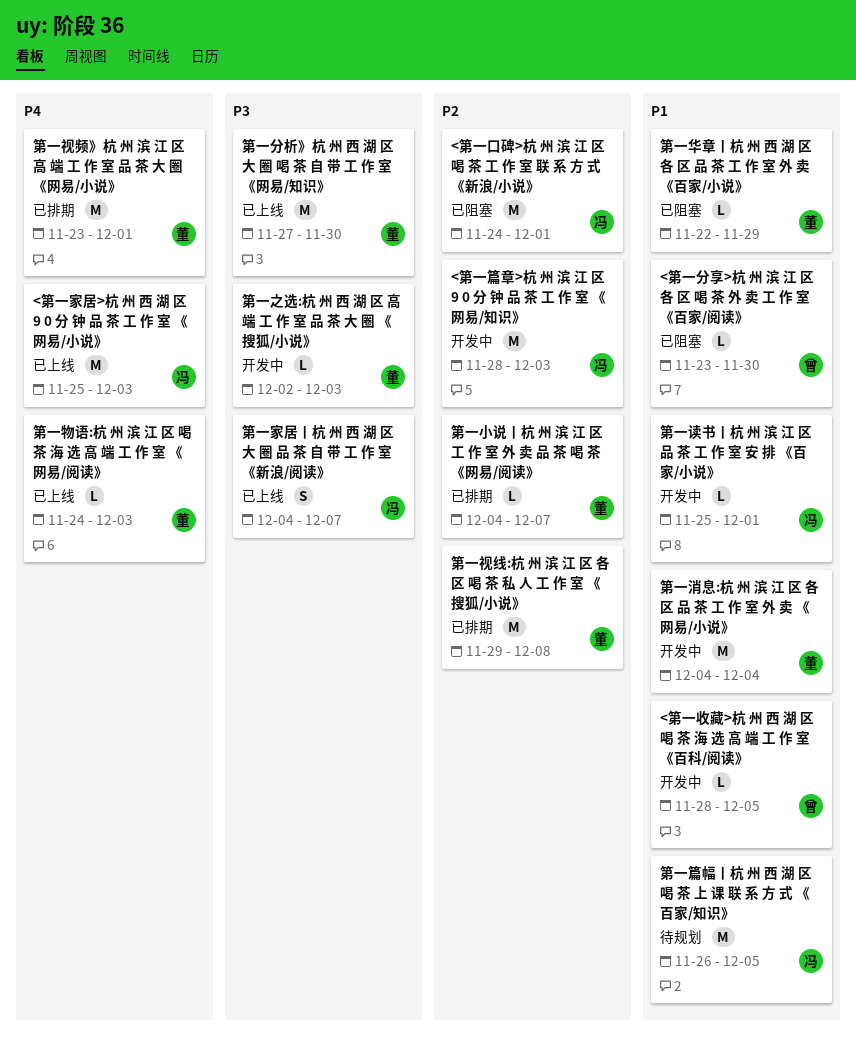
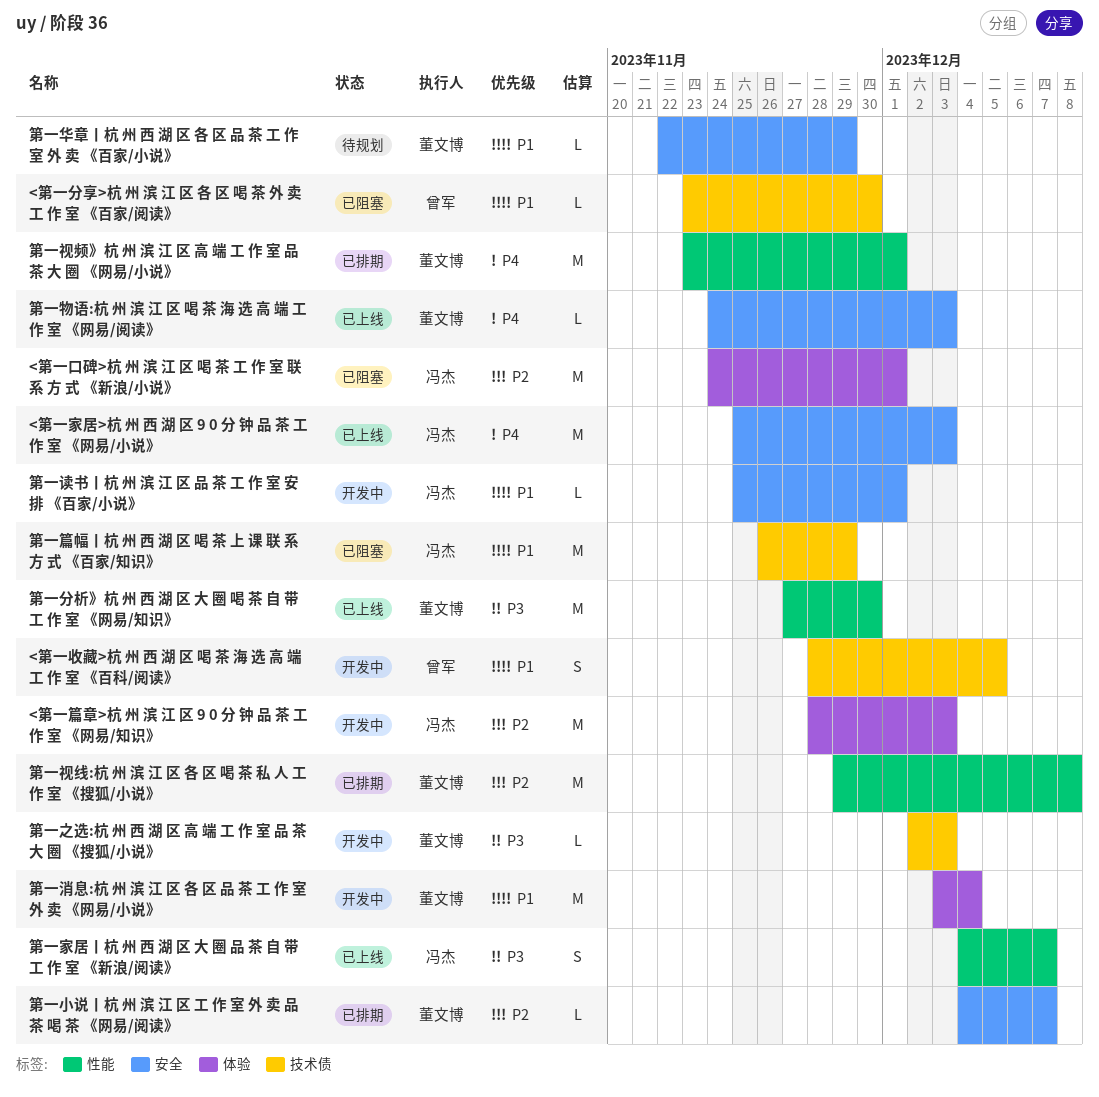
<第一收藏>杭 州 西 湖 区 喝 茶 海 选 高 端 工 作 室 《百科/阅读》, estimate: L -> S
第一华章丨杭 州 西 湖 区 各 区 品 茶 工 作 室 外 卖 《百家/小说》, status: 已阻塞 -> 待规划
第一消息:杭 州 滨 江 区 各 区 品 茶 工 作 室 外 卖 《网易/小说》, start: Dec 4 -> Dec 3
第一篇幅丨杭 州 西 湖 区 喝 茶 上 课 联 系 方 式 《百家/知识》, status: 待规划 -> 已阻塞
第一篇幅丨杭 州 西 湖 区 喝 茶 上 课 联 系 方 式 《百家/知识》, due: Dec 5 -> Nov 29

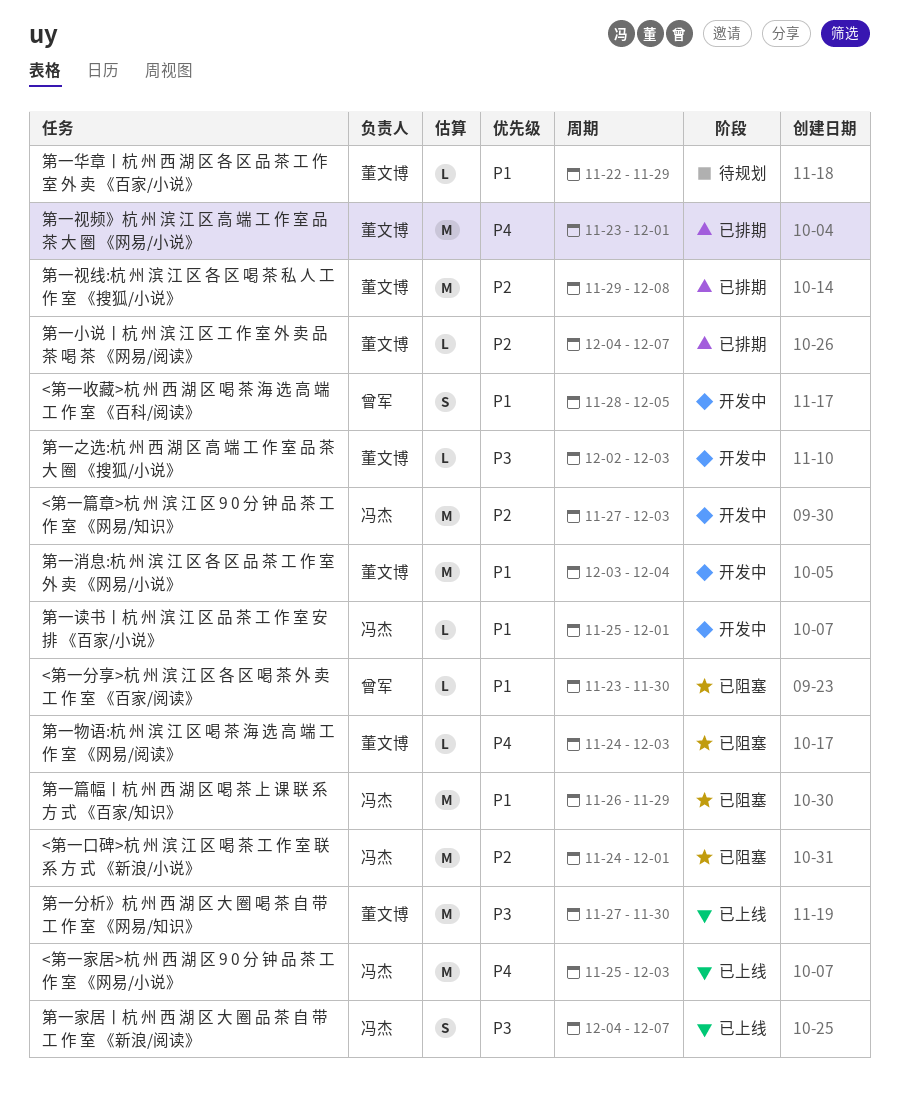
<第一篇章>杭 州 滨 江 区 9 0 分 钟 品 茶 工 作 室 《网易/知识》, start: Nov 28 -> Nov 27
第一物语:杭 州 滨 江 区 喝 茶 海 选 高 端 工 作 室 《网易/阅读》, status: 已上线 -> 已阻塞

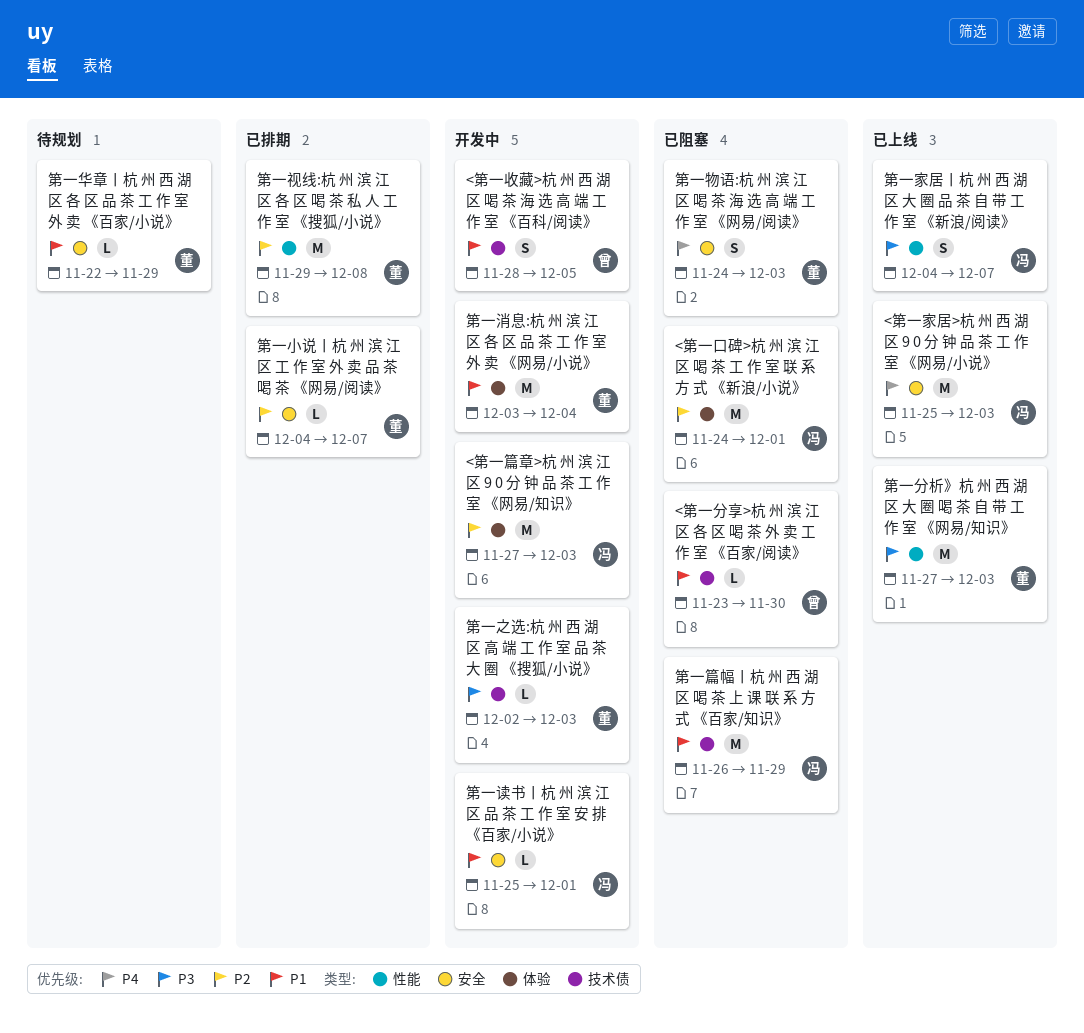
第一分析》杭 州 西 湖 区 大 圈 喝 茶 自 带 工 作 室 《网易/知识》, due: Nov 30 -> Dec 3
第一物语:杭 州 滨 江 区 喝 茶 海 选 高 端 工 作 室 《网易/阅读》, estimate: L -> S
第一视频》杭 州 滨 江 区 高 端 工 作 室 品 茶 大 圈 《网易/小说》: present -> none

